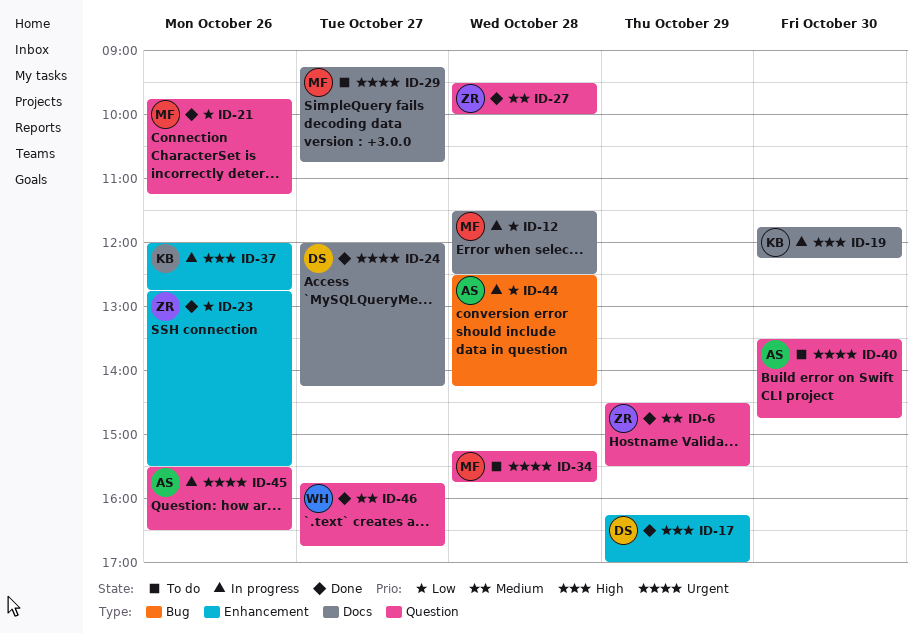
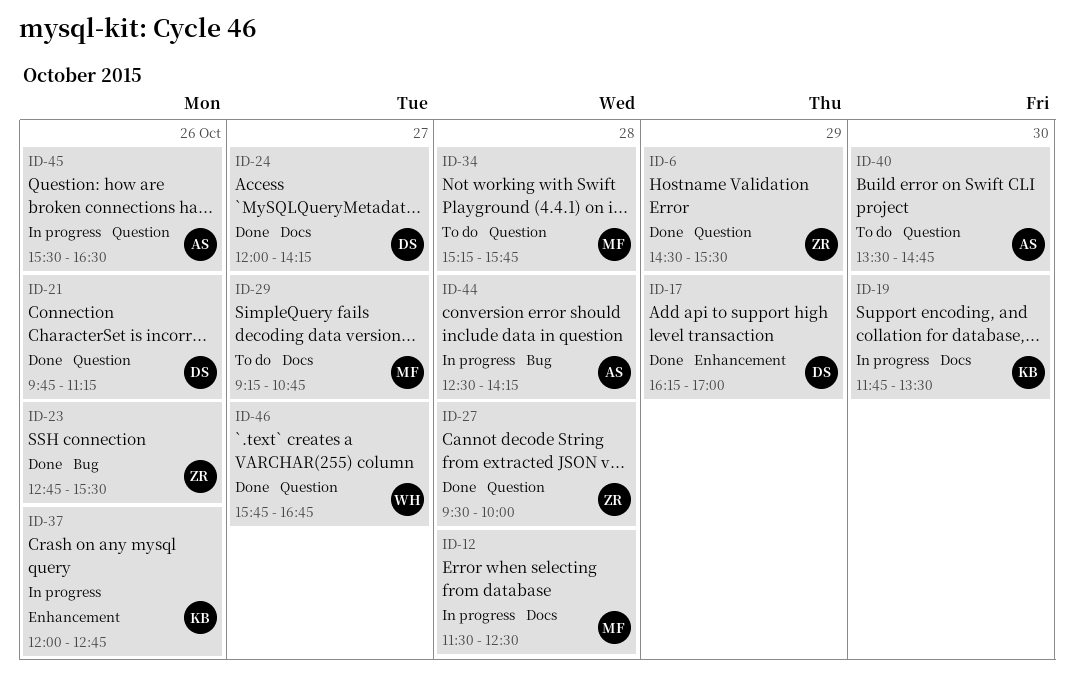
ID-19, ends: 12:15 -> 13:30
ID-21, owner: MF -> DS
ID-23, label: Enhancement -> Bug

